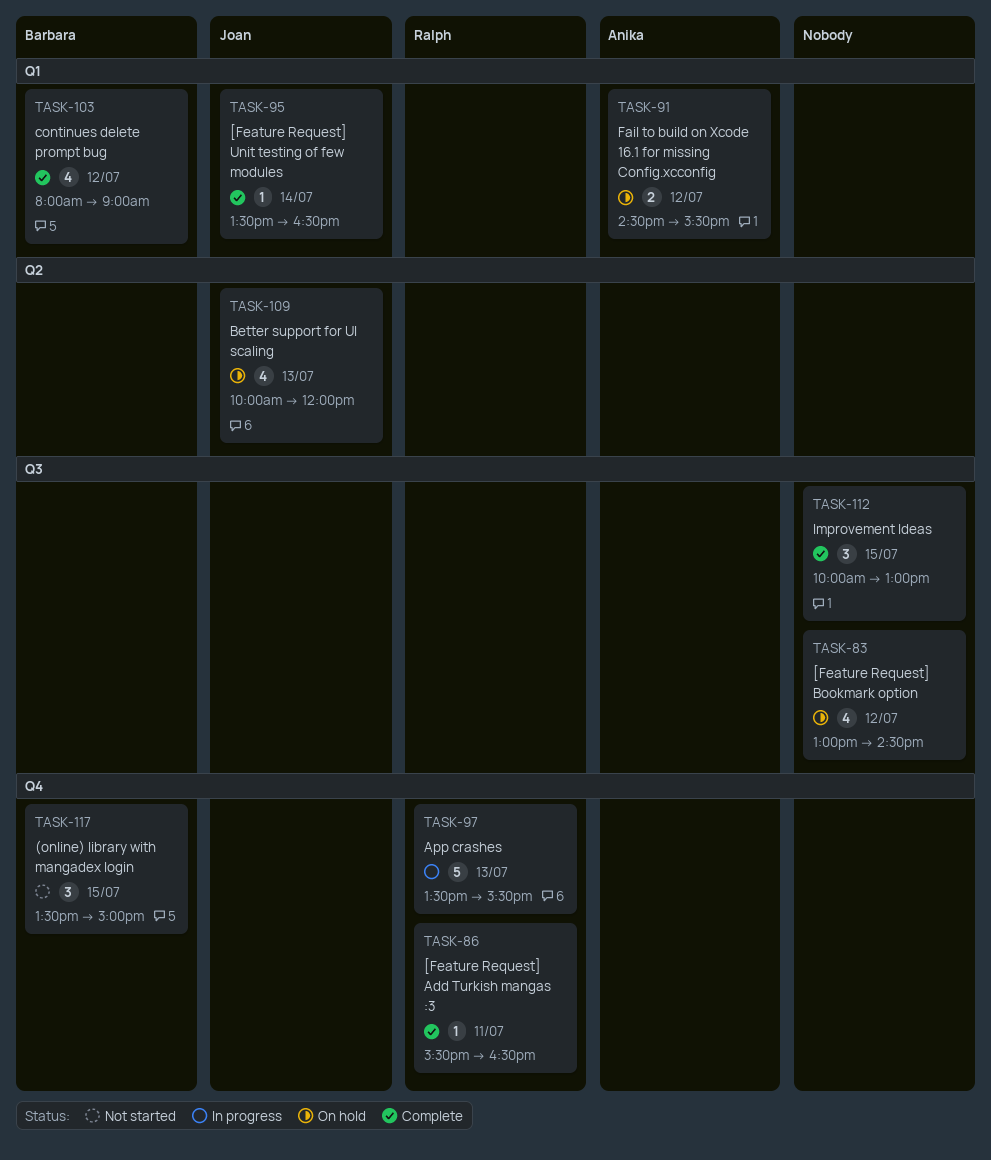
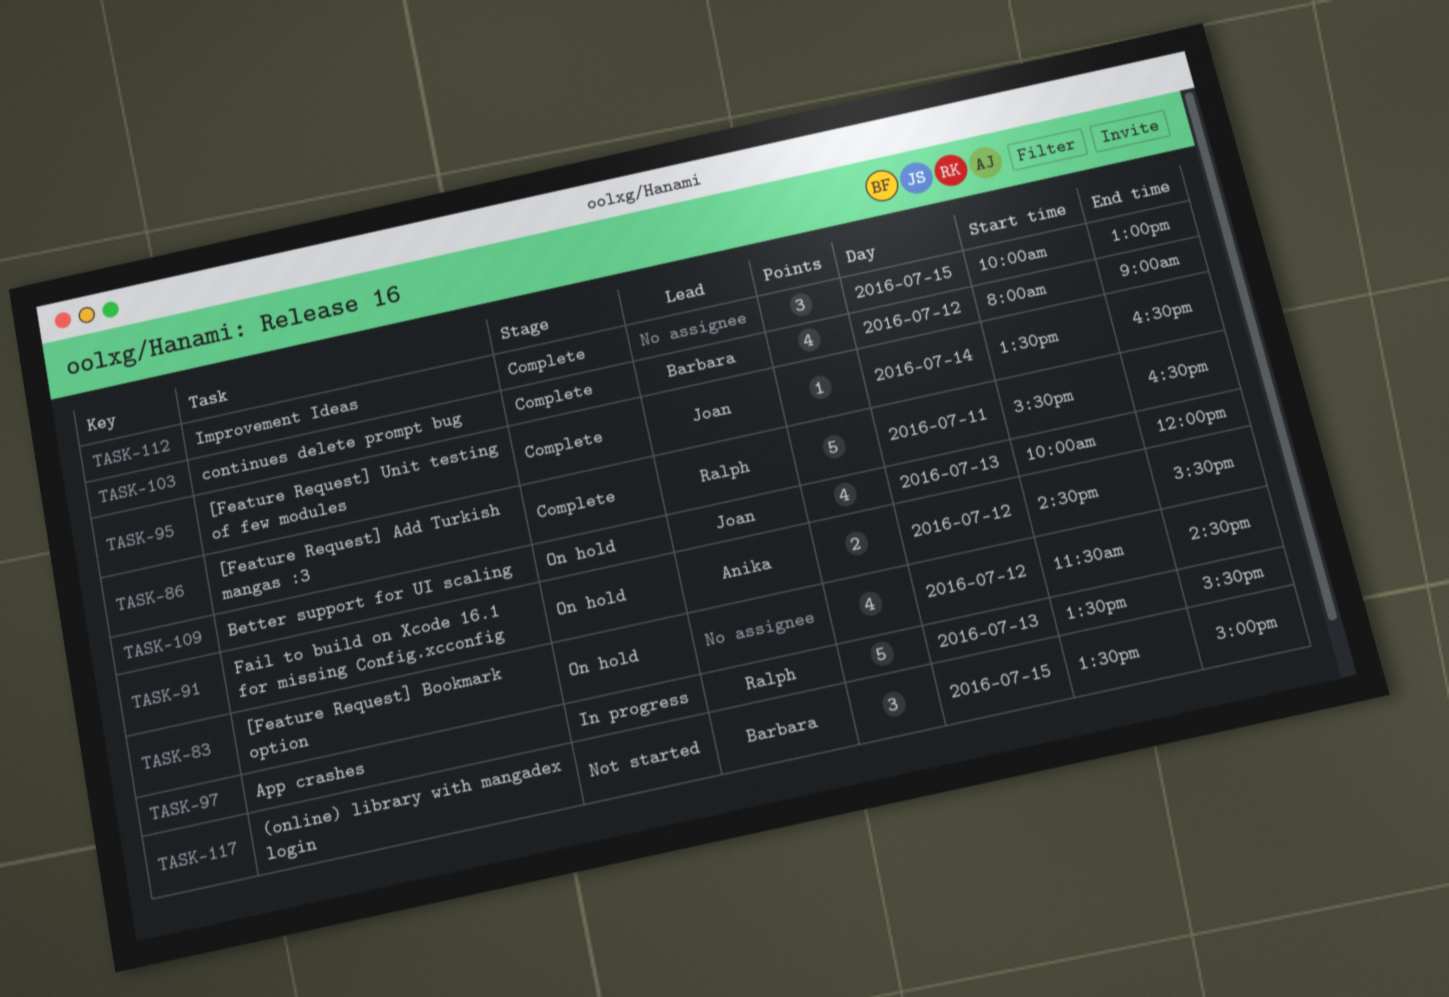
TASK-83, begins: 13:00 -> 11:30
TASK-86, estimate: 1 -> 5

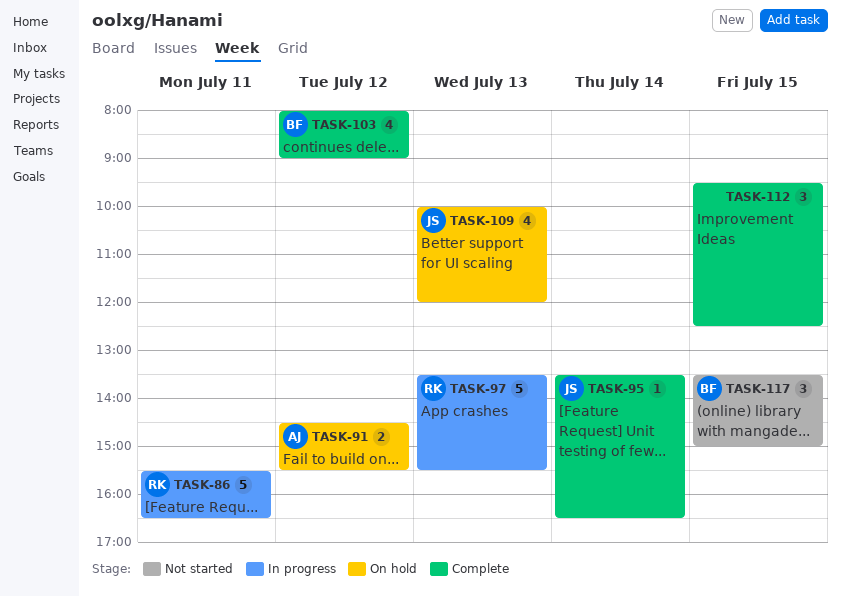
TASK-83: present -> none
TASK-86, status: Complete -> In progress
TASK-112, begins: 10:00 -> 09:30
TASK-112, ends: 13:00 -> 12:30

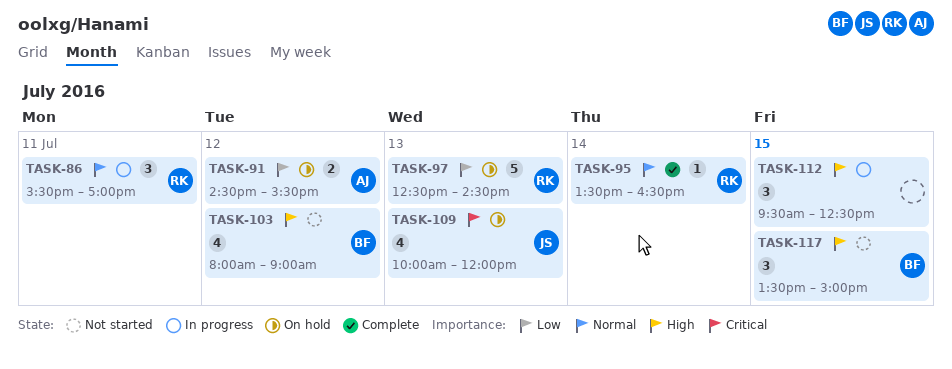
TASK-86, estimate: 5 -> 3
TASK-86, ends: 16:30 -> 17:00
TASK-95, owner: JS -> RK
TASK-97, status: In progress -> On hold
TASK-97, begins: 13:30 -> 12:30
TASK-97, ends: 15:30 -> 14:30
TASK-103, status: Complete -> Not started
TASK-112, status: Complete -> In progress

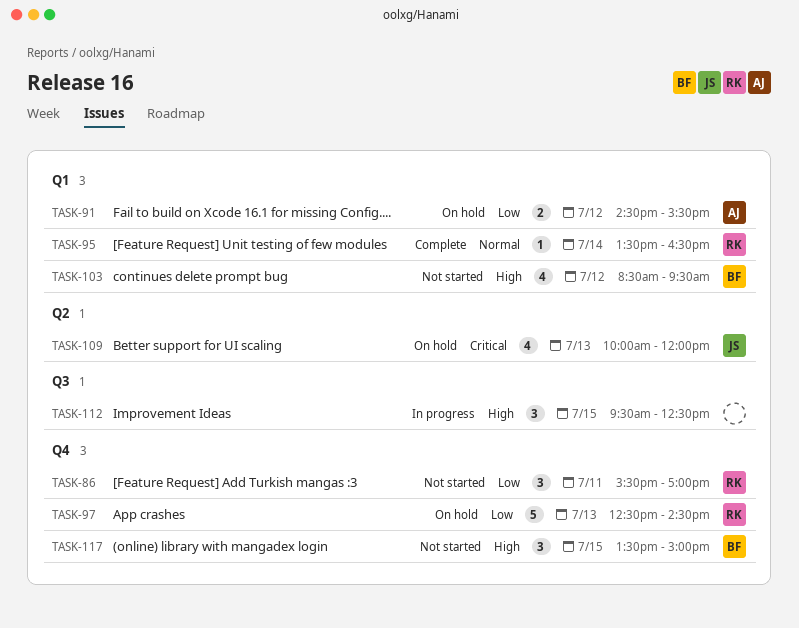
TASK-86, status: In progress -> Not started
TASK-86, priority: Normal -> Low
TASK-103, begins: 08:00 -> 08:30
TASK-103, ends: 09:00 -> 09:30

